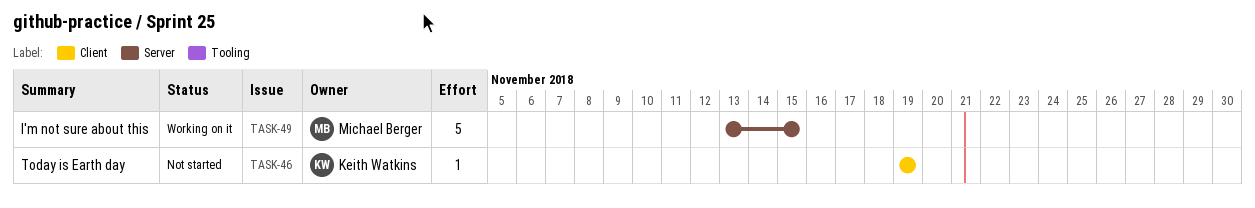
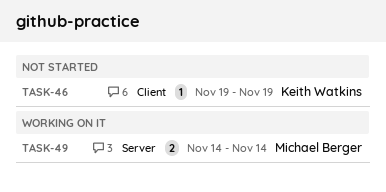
TASK-49, estimate: 5 -> 2
TASK-49, start: Nov 13 -> Nov 14
TASK-49, due: Nov 15 -> Nov 14

